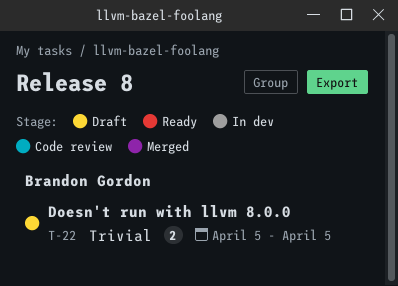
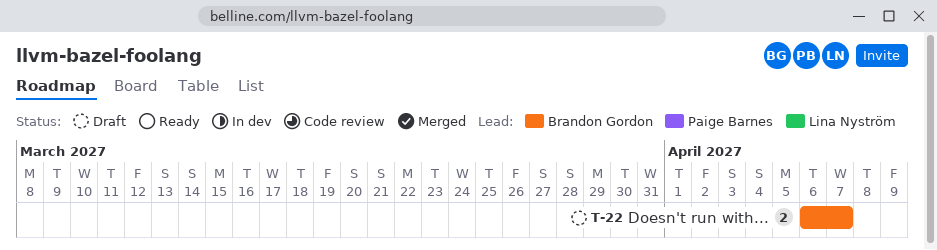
T-22, start: Apr 5 -> Apr 6
T-22, due: Apr 5 -> Apr 7

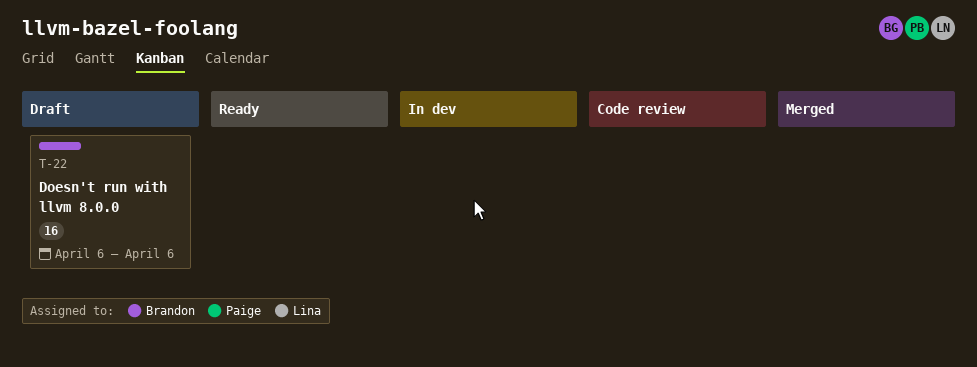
T-22, estimate: 2 -> 16
T-22, due: Apr 7 -> Apr 6

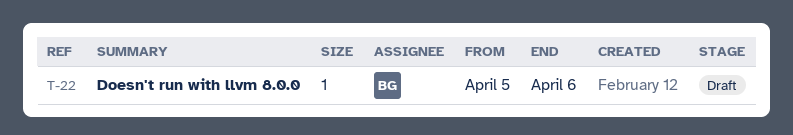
T-22, estimate: 16 -> 1
T-22, start: Apr 6 -> Apr 5

